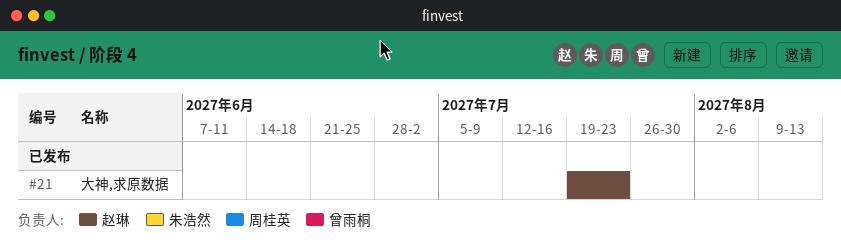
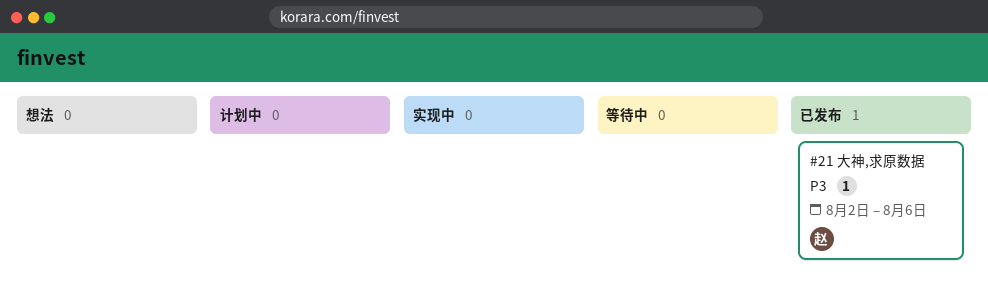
#21, start: Jul 19 -> Aug 2
#21, due: Jul 23 -> Aug 6

